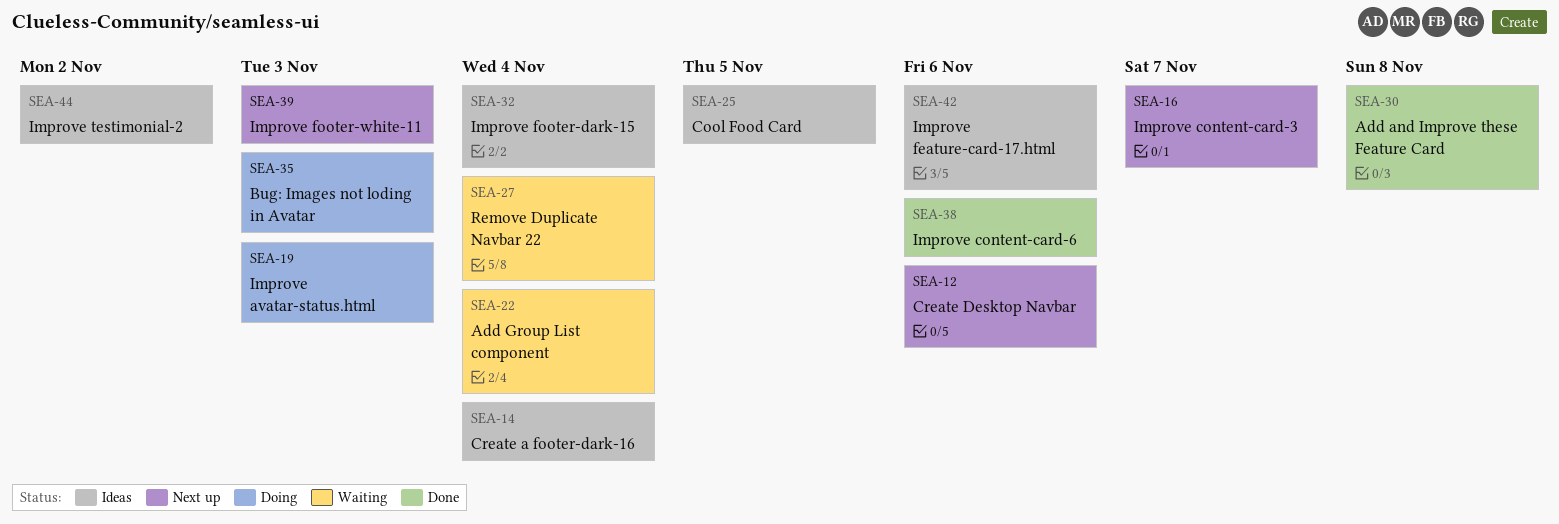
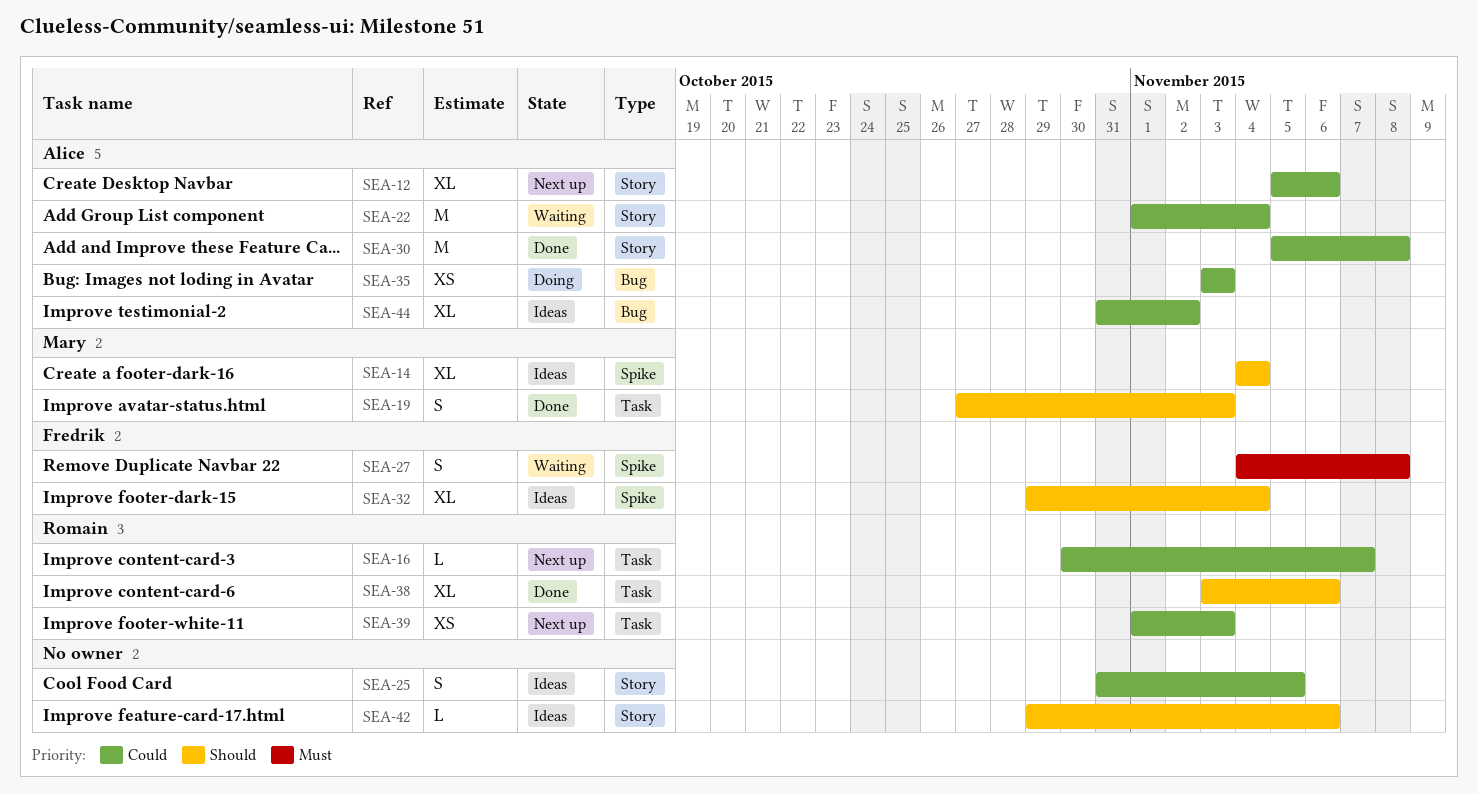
SEA-19, status: Doing -> Done
SEA-27, due: Nov 4 -> Nov 8

